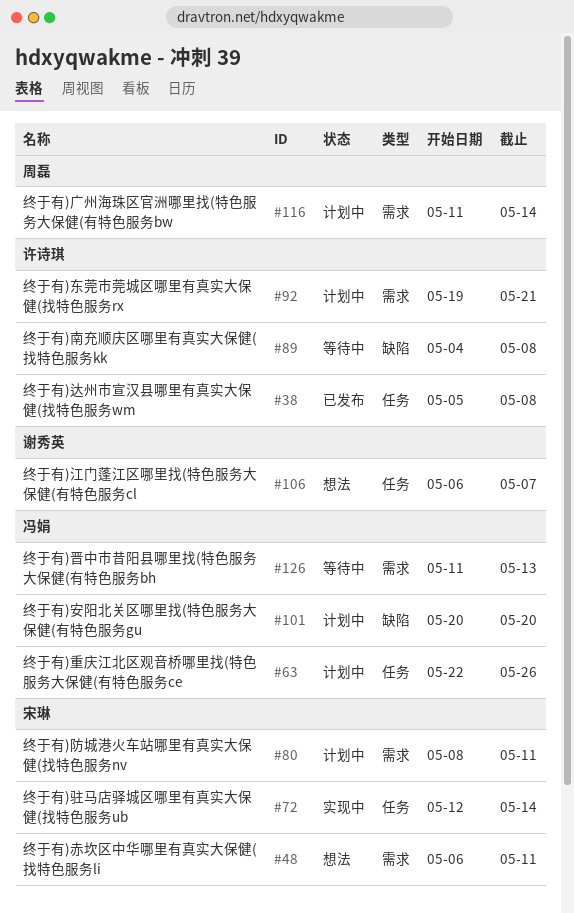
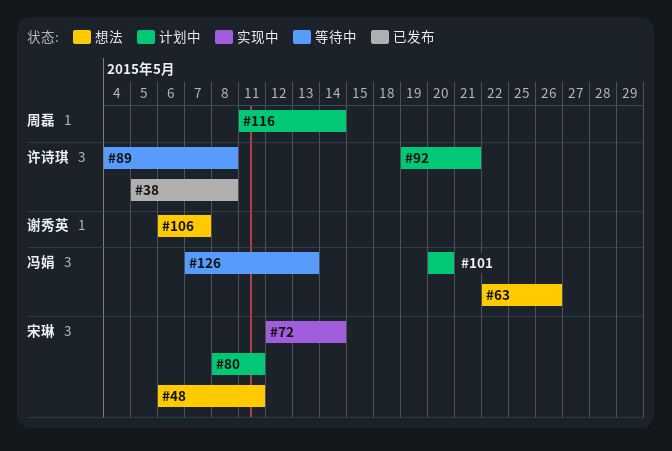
#63, status: 计划中 -> 想法
#126, start: May 11 -> May 7

